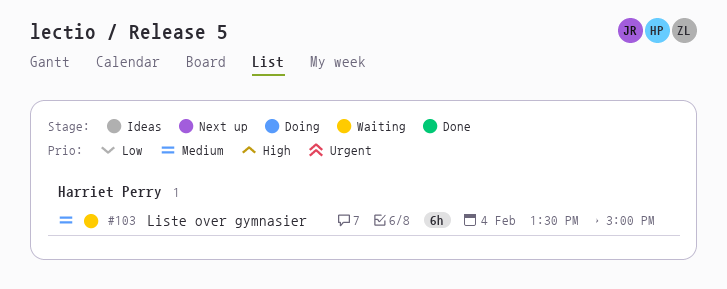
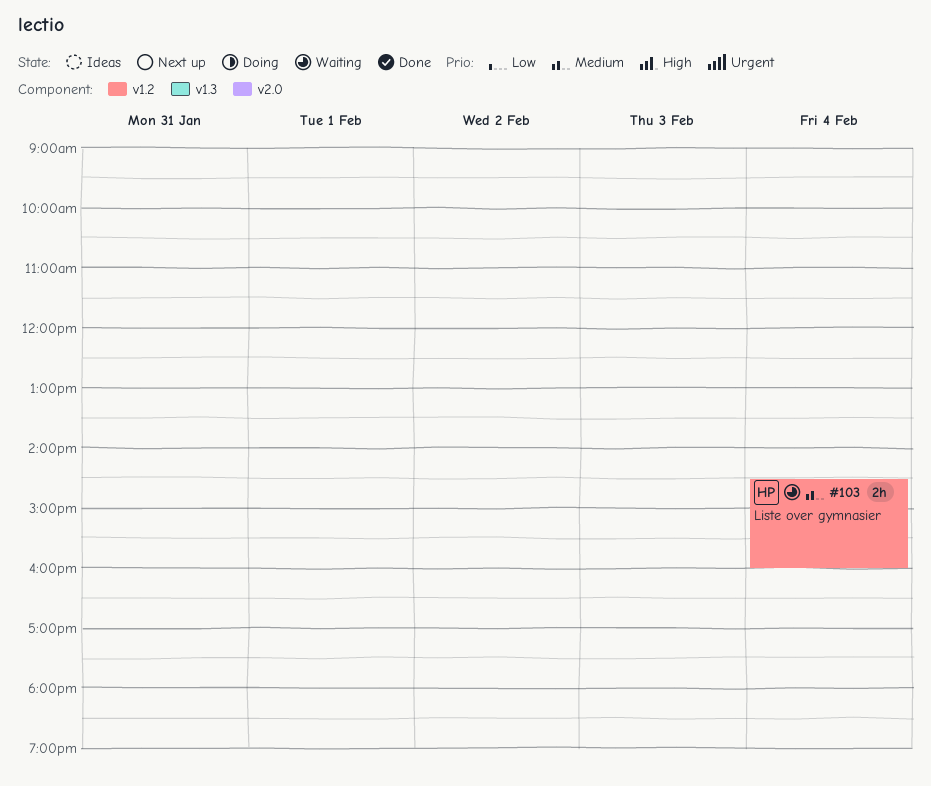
#103, estimate: 6h -> 2h
#103, begins: 13:30 -> 14:30
#103, ends: 15:00 -> 16:00

